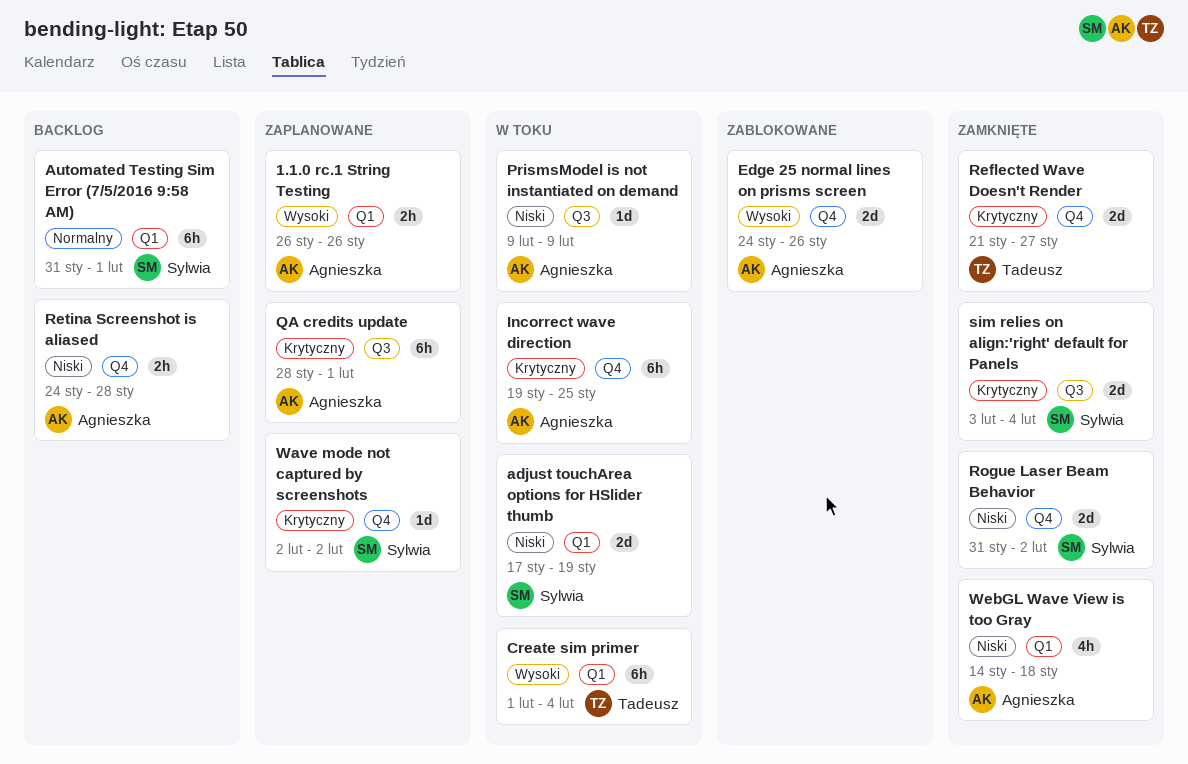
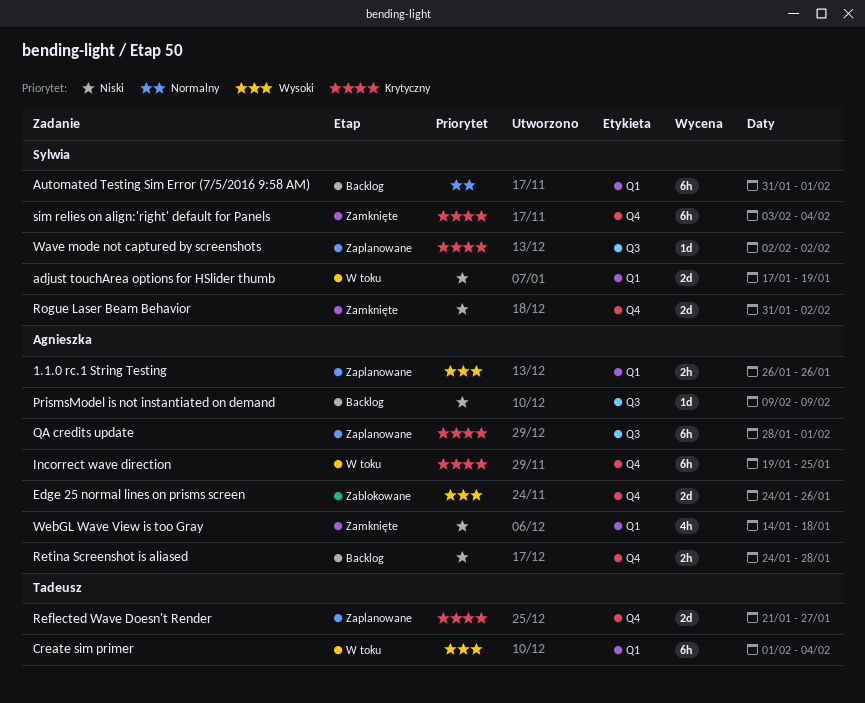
PrismsModel is not instantiated on demand, status: W toku -> Backlog
Reflected Wave Doesn't Render, status: Zamknięte -> Zaplanowane
sim relies on align:'right' default for Panels, label: Q3 -> Q4
sim relies on align:'right' default for Panels, estimate: 2d -> 6h
Wave mode not captured by screenshots, label: Q4 -> Q3

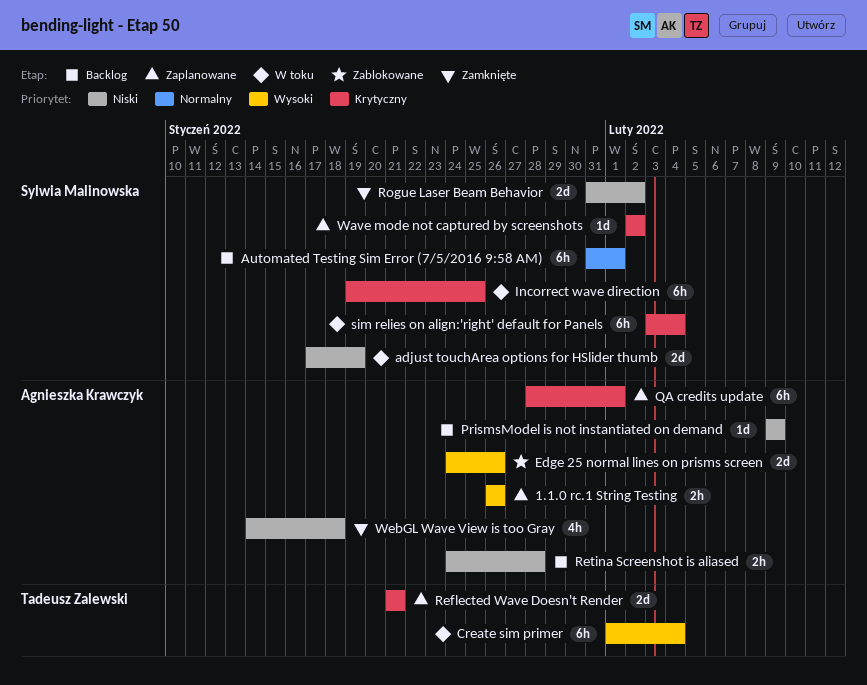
Incorrect wave direction, owner: Agnieszka Krawczyk -> Sylwia Malinowska
Reflected Wave Doesn't Render, due: Jan 27 -> Jan 21
sim relies on align:'right' default for Panels, status: Zamknięte -> W toku

